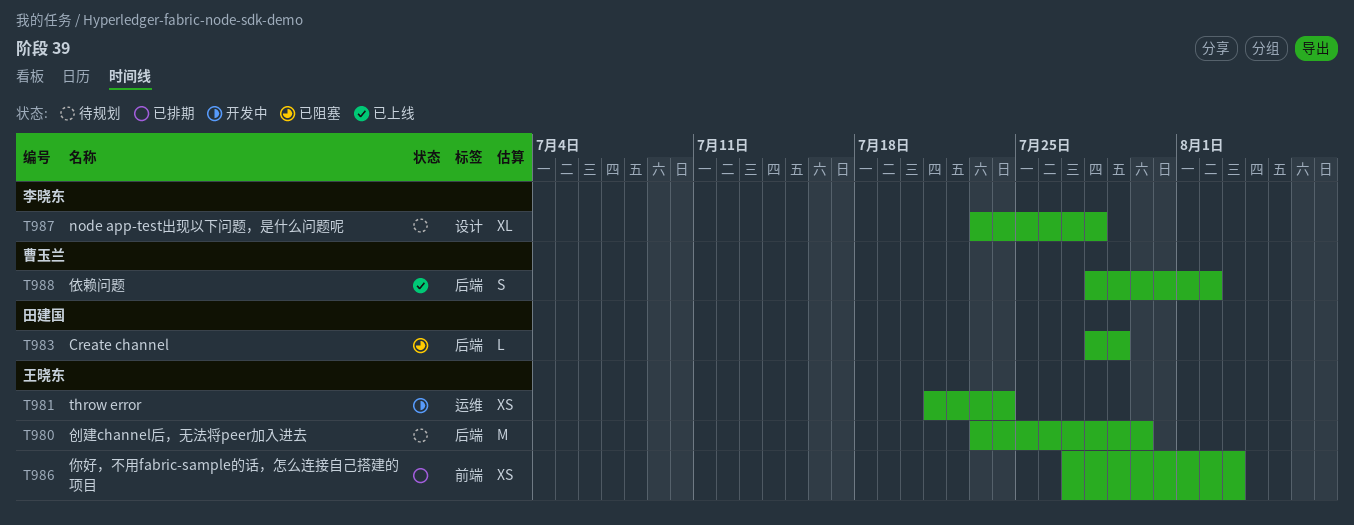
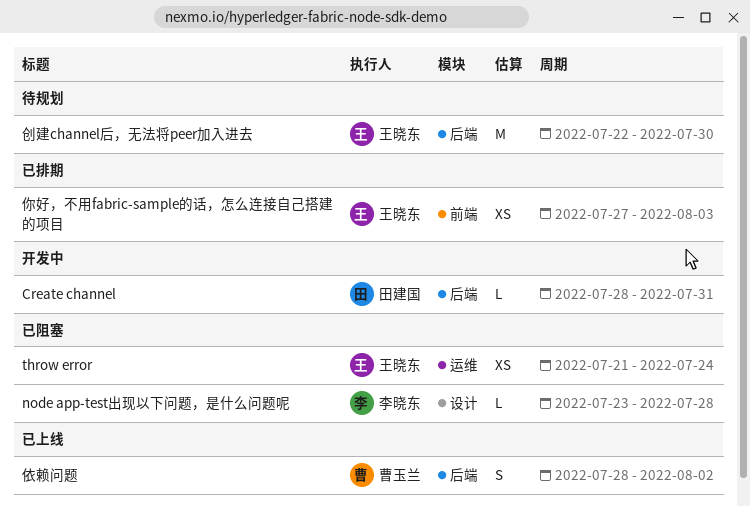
Create channel, status: 已阻塞 -> 开发中
Create channel, due: Jul 29 -> Jul 31
node app-test出现以下问题，是什么问题呢, status: 待规划 -> 已阻塞
node app-test出现以下问题，是什么问题呢, estimate: XL -> L
throw error, status: 开发中 -> 已阻塞
创建channel后，无法将peer加入进去, start: Jul 23 -> Jul 22

